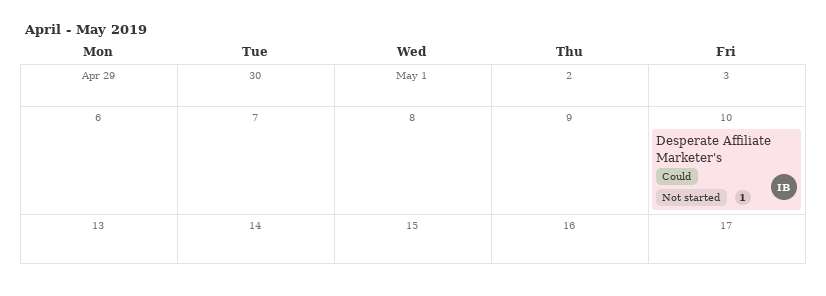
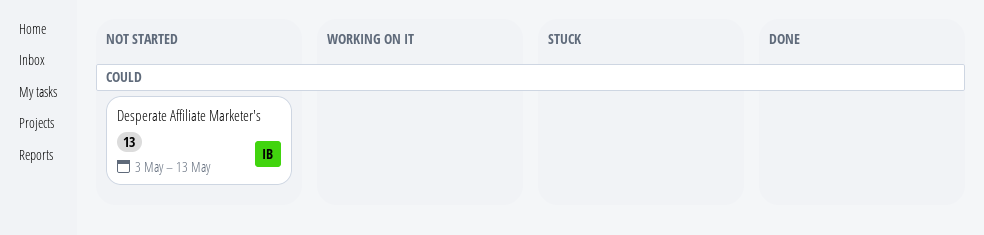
Desperate Affiliate Marketer's, estimate: 1 -> 13
Desperate Affiliate Marketer's, due: May 10 -> May 13

